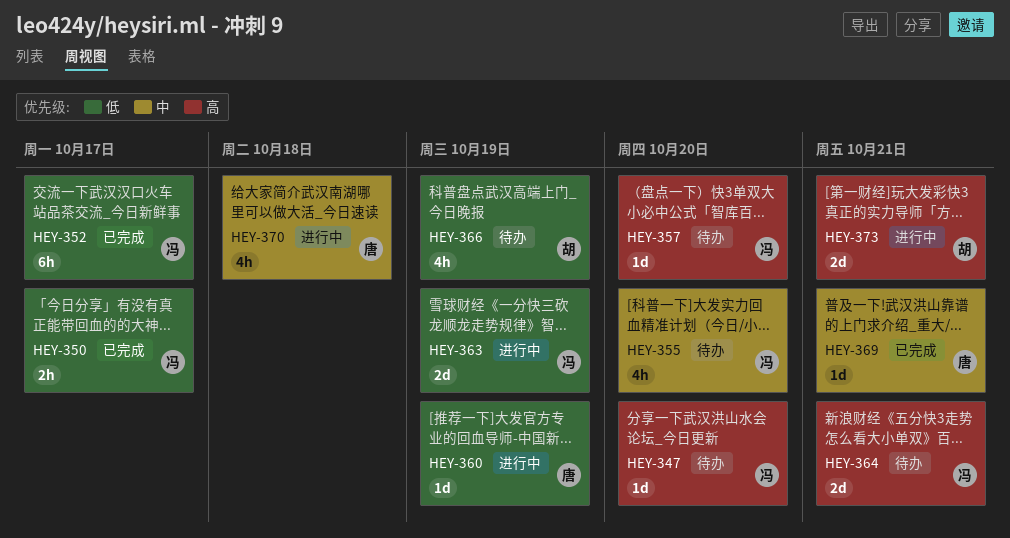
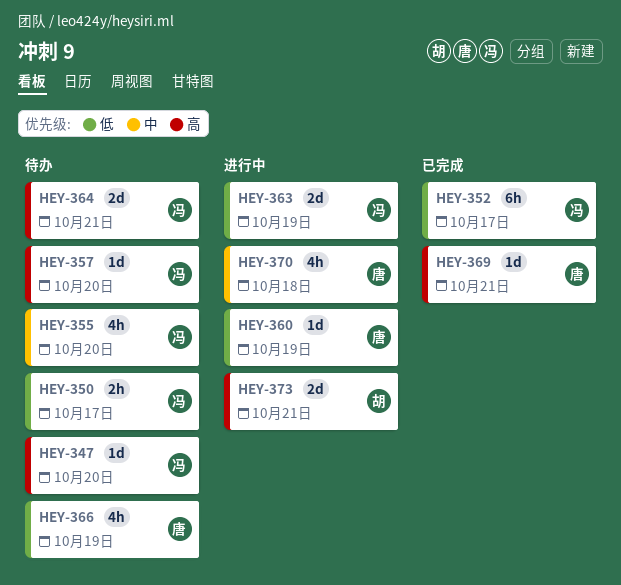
HEY-350, status: 已完成 -> 待办
HEY-366, owner: 胡 -> 唐
HEY-369, priority: 中 -> 高

